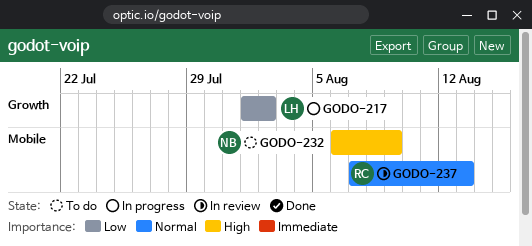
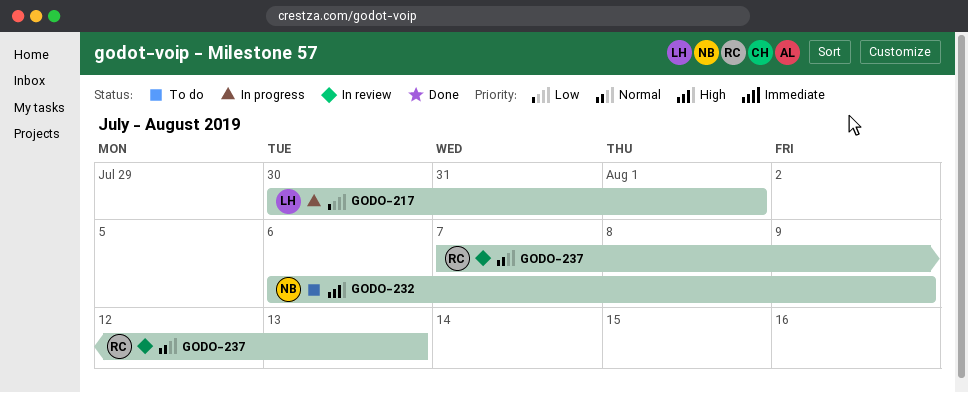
GODO-217, start: Aug 1 -> Jul 30
GODO-217, due: Aug 2 -> Aug 1

